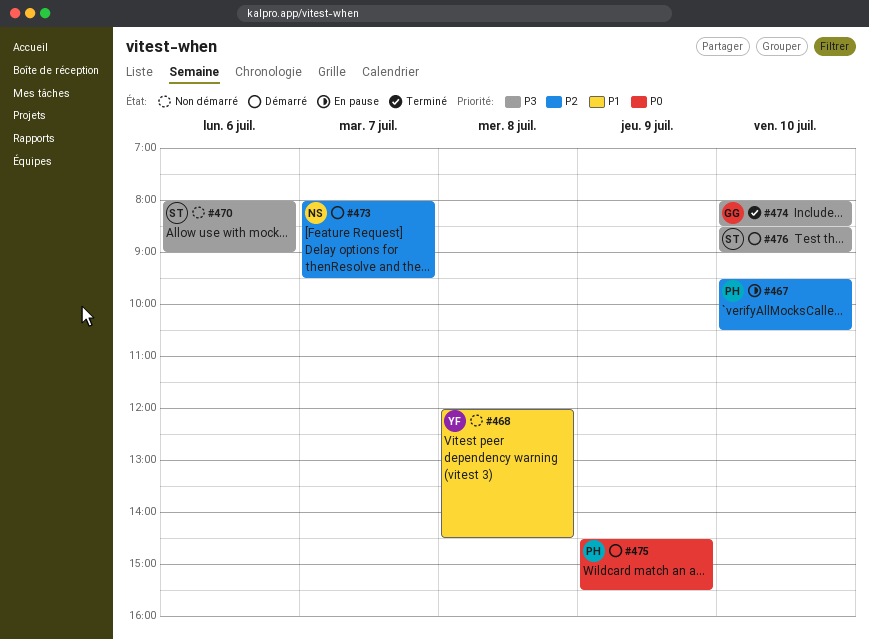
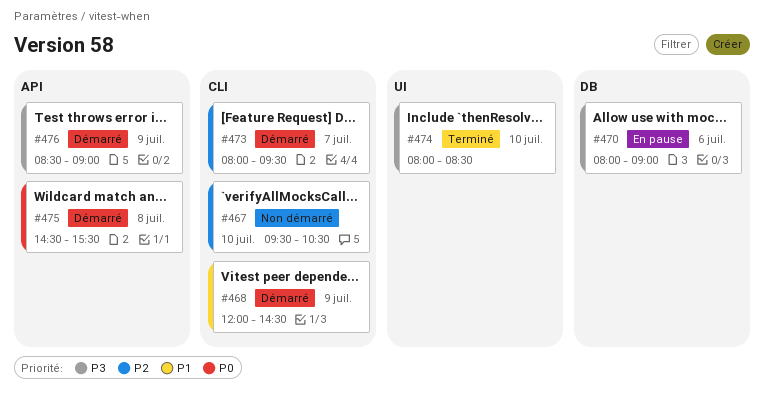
#467, status: En pause -> Non démarré
#468, status: Non démarré -> Démarré
#468, day: Jul 8 -> Jul 9
#470, status: Non démarré -> En pause
#475, day: Jul 9 -> Jul 8
#476, day: Jul 10 -> Jul 9

